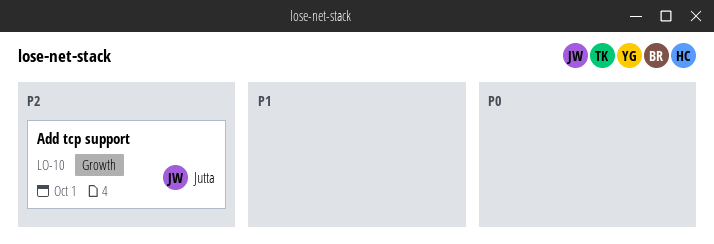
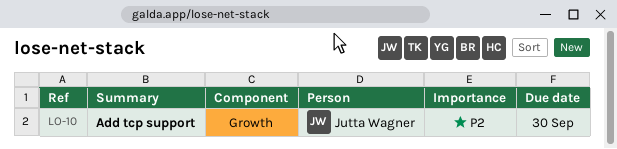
LO-10, due: Oct 1 -> Sep 30

